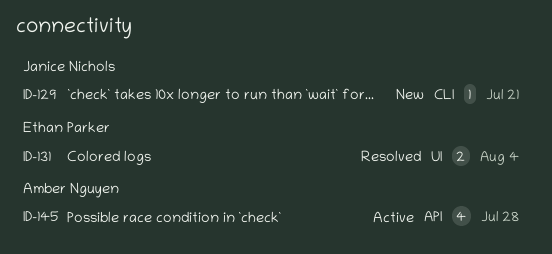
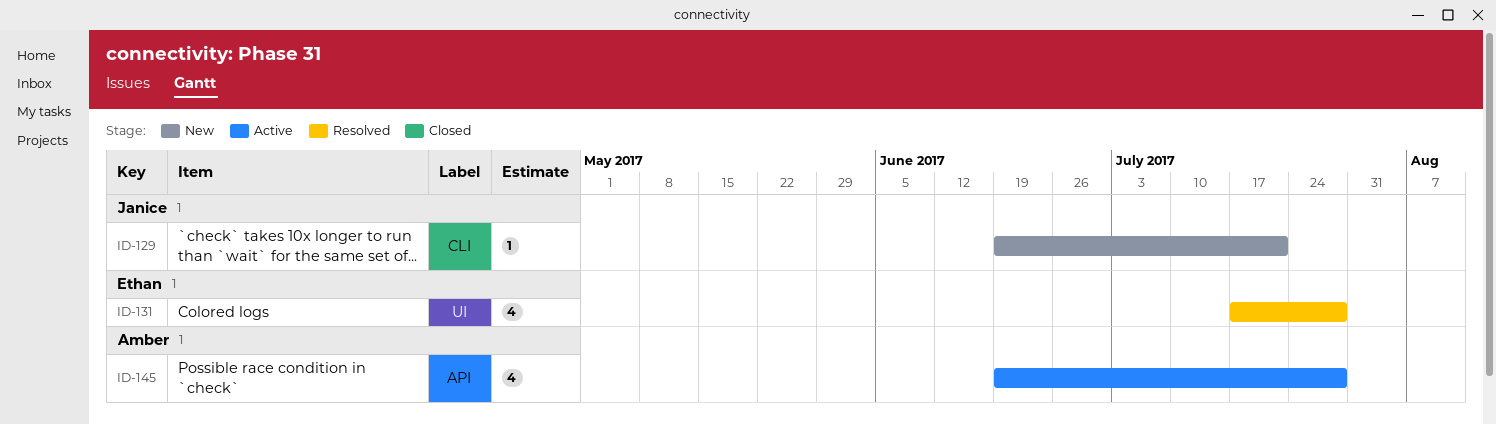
ID-131, estimate: 2 -> 4
ID-131, due: Aug 4 -> Jul 28

